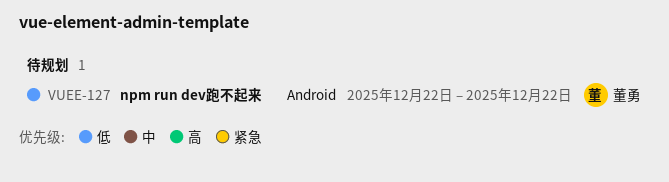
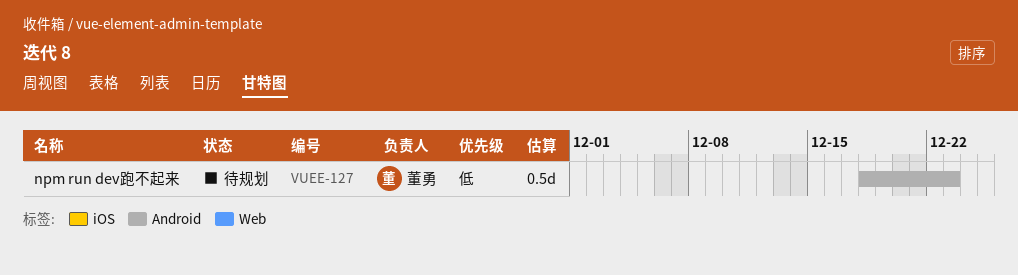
VUEE-127, start: Dec 22 -> Dec 18
VUEE-127, due: Dec 22 -> Dec 23

